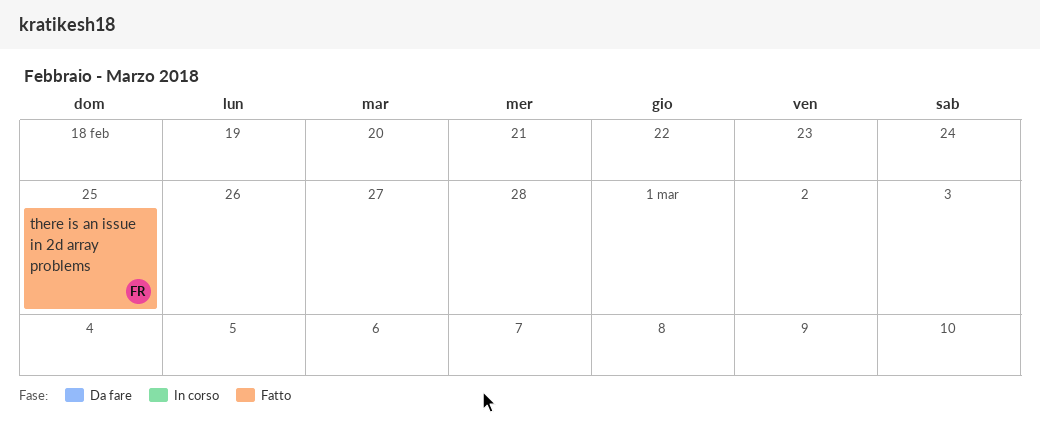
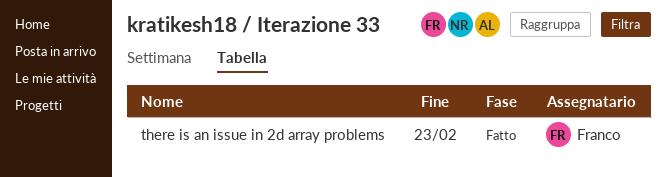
there is an issue in 2d array problems, due: Feb 25 -> Feb 23

